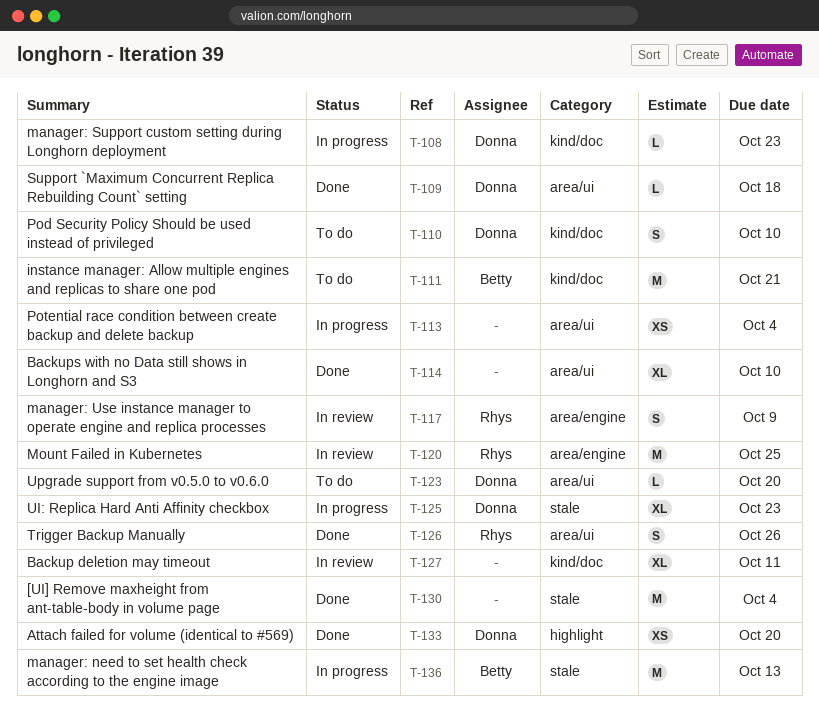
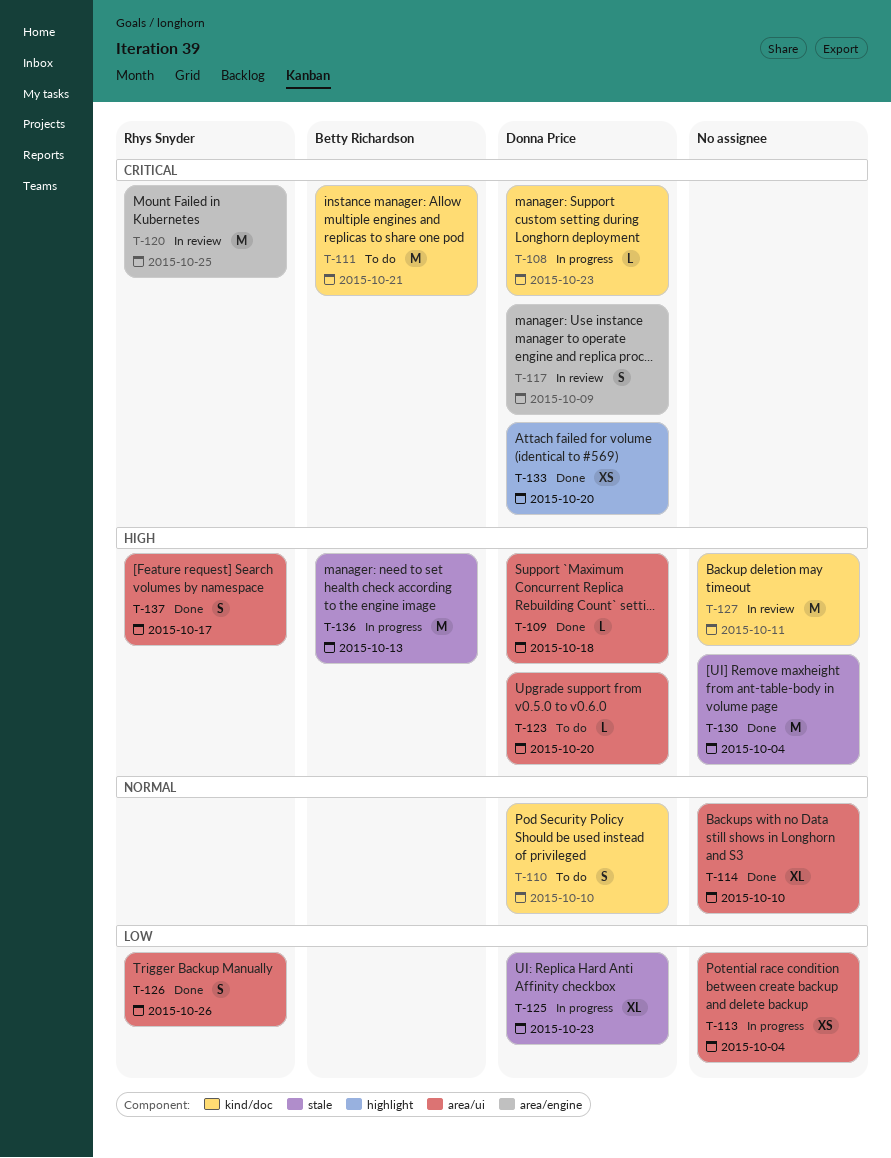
T-117, owner: Rhys Snyder -> Donna Price
T-127, estimate: XL -> M
T-137: none -> present

